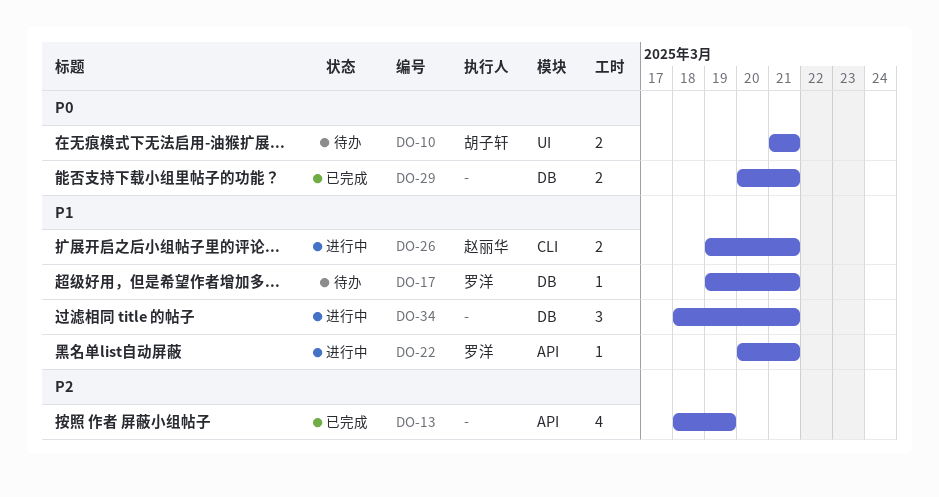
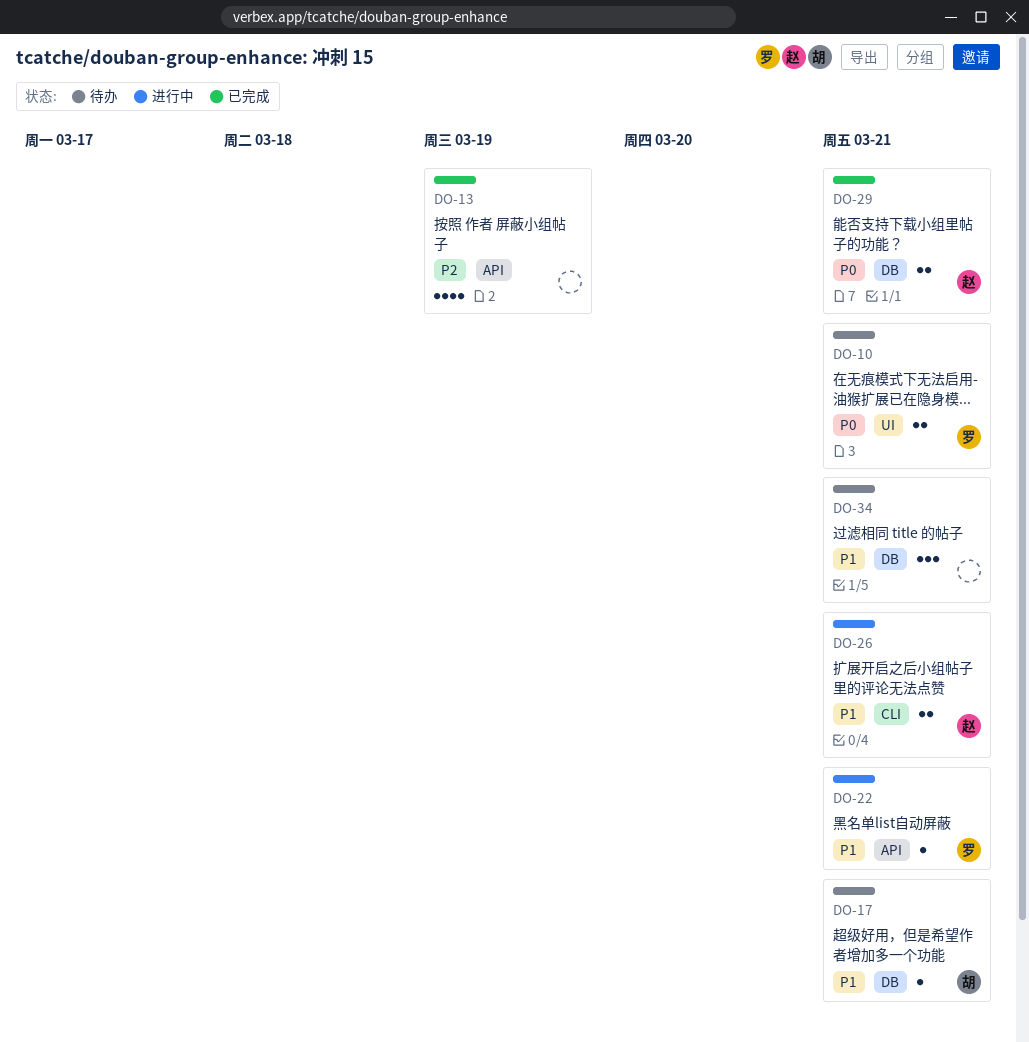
DO-10, owner: 胡子轩 -> 罗洋
DO-17, owner: 罗洋 -> 胡子轩
DO-29, owner: none -> 赵丽华
DO-34, status: 进行中 -> 待办

